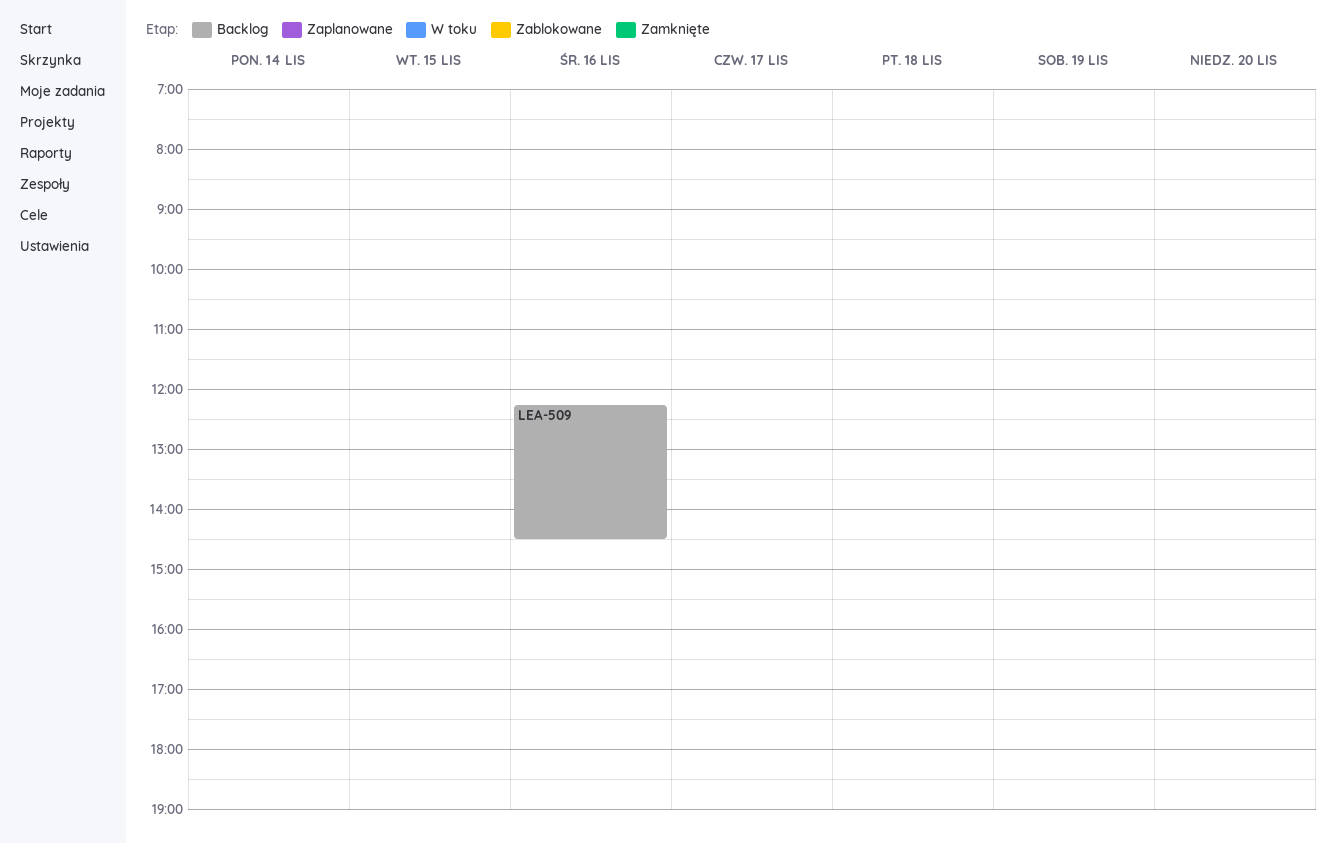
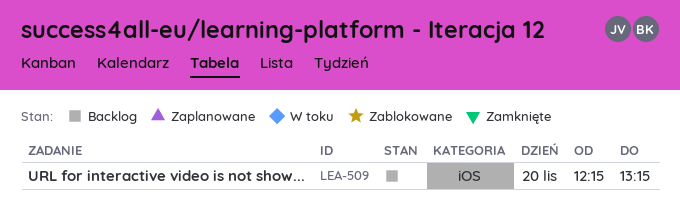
LEA-509, day: Nov 16 -> Nov 20
LEA-509, ends: 14:30 -> 13:15

